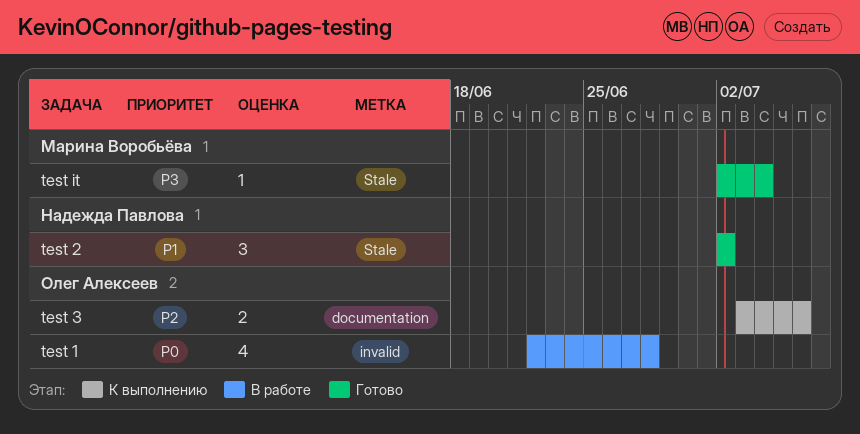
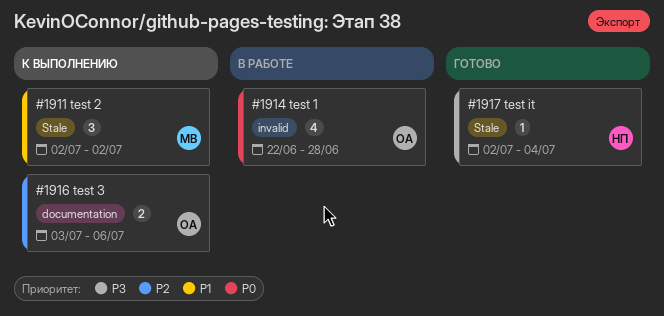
test 2, status: Готово -> К выполнению
test 2, owner: Надежда Павлова -> Марина Воробьёва
test it, owner: Марина Воробьёва -> Надежда Павлова

